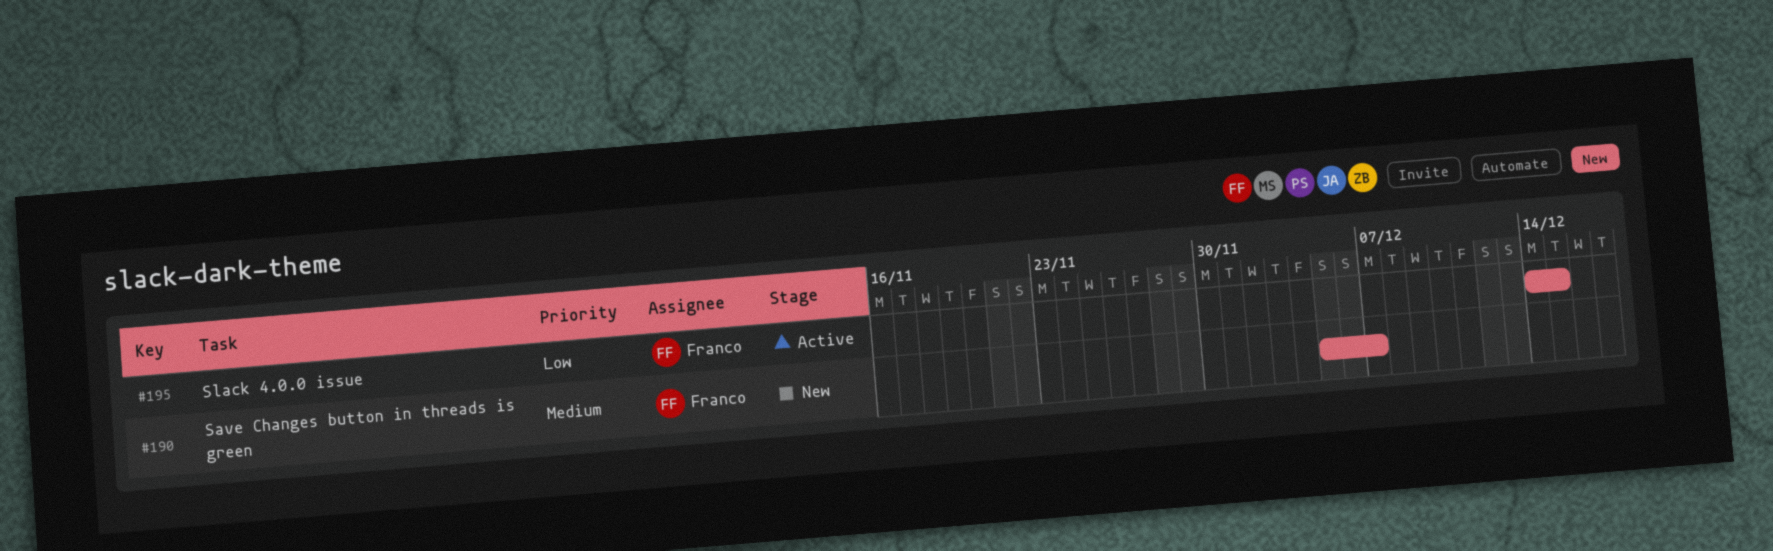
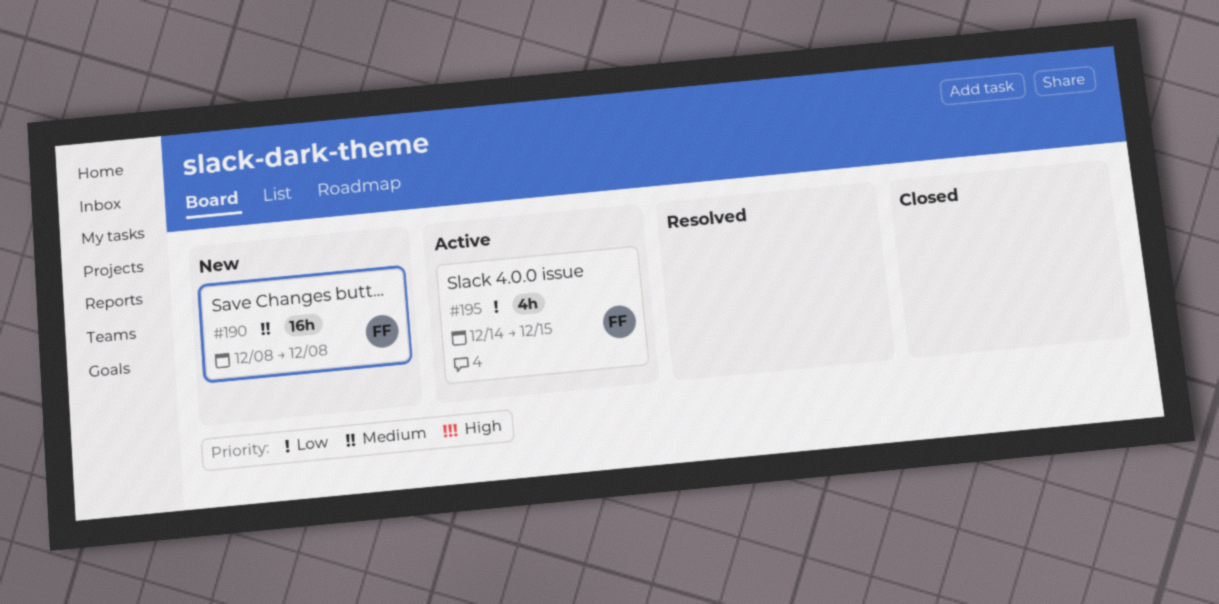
#190, start: Dec 5 -> Dec 8
#190, due: Dec 7 -> Dec 8

